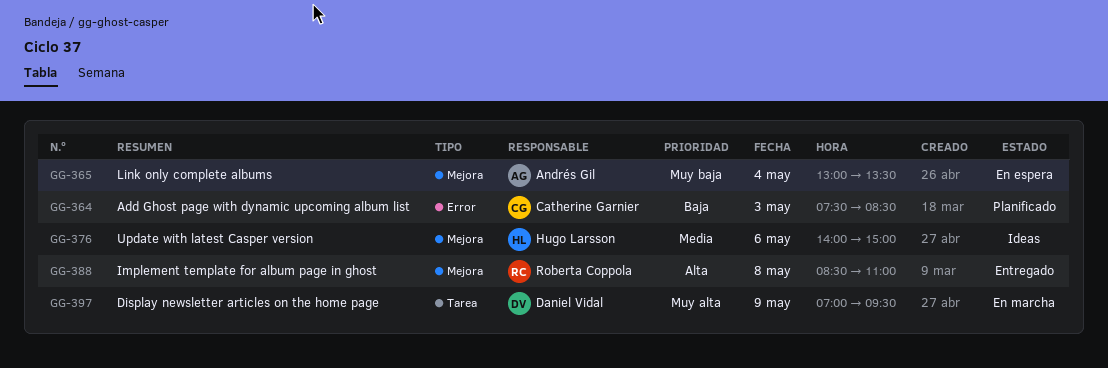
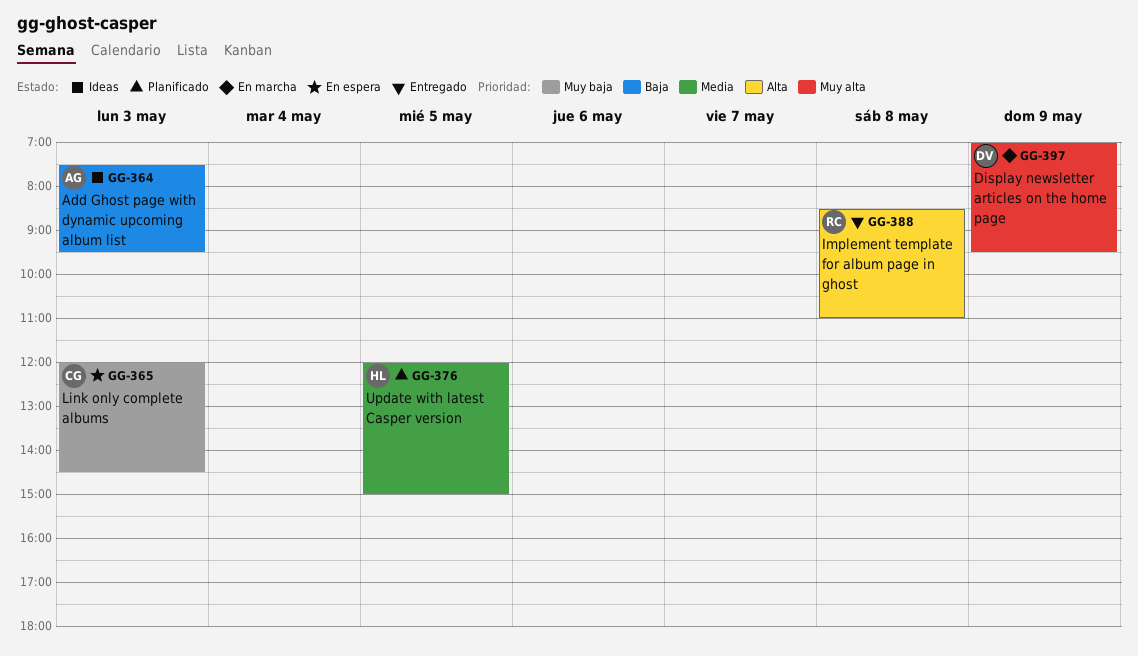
GG-364, status: Planificado -> Ideas
GG-364, owner: Catherine Garnier -> Andrés Gil
GG-364, ends: 08:30 -> 09:30
GG-365, owner: Andrés Gil -> Catherine Garnier
GG-365, day: May 4 -> May 3
GG-365, begins: 13:00 -> 12:00
GG-365, ends: 13:30 -> 14:30
GG-376, status: Ideas -> Planificado
GG-376, day: May 6 -> May 5
GG-376, begins: 14:00 -> 12:00

